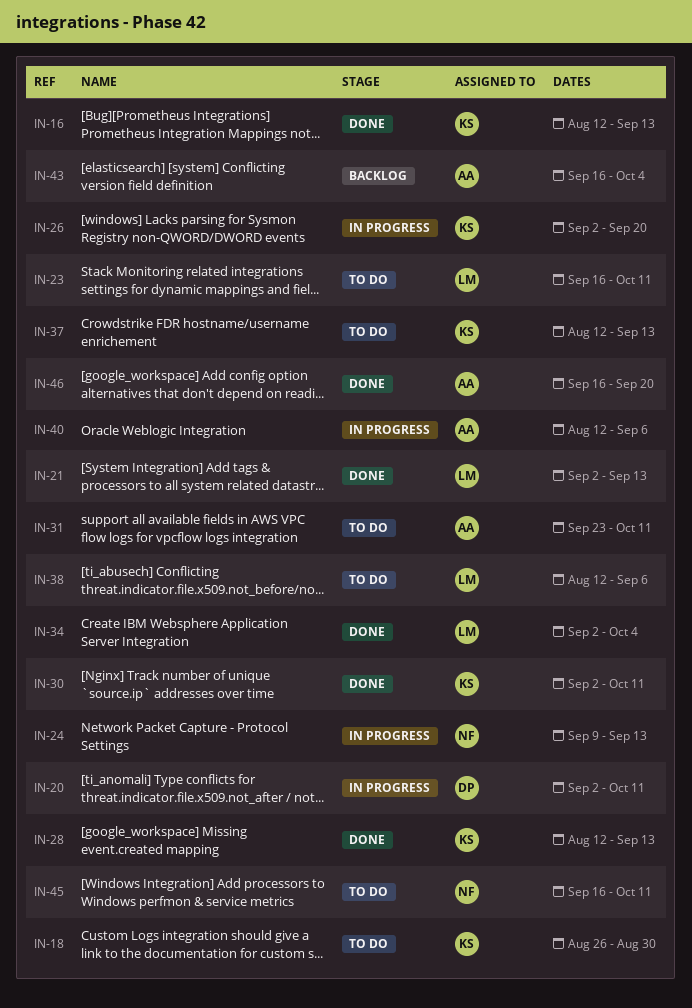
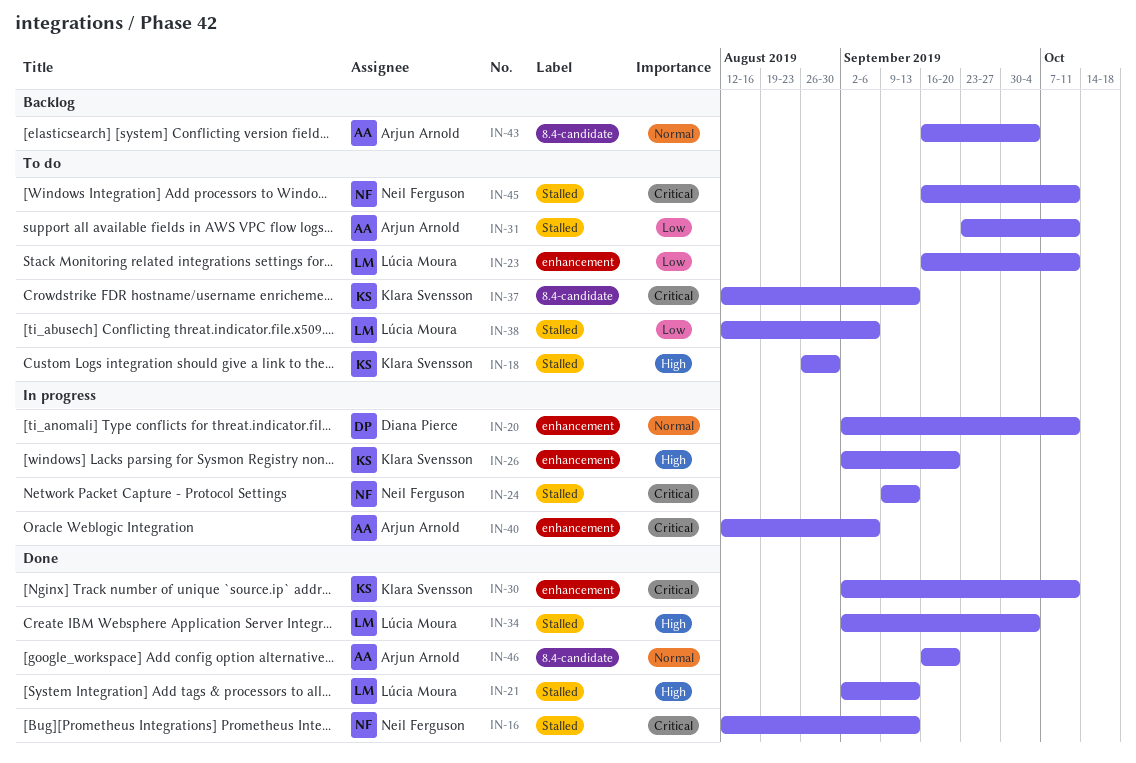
IN-16, owner: Klara Svensson -> Neil Ferguson
IN-28: present -> none

